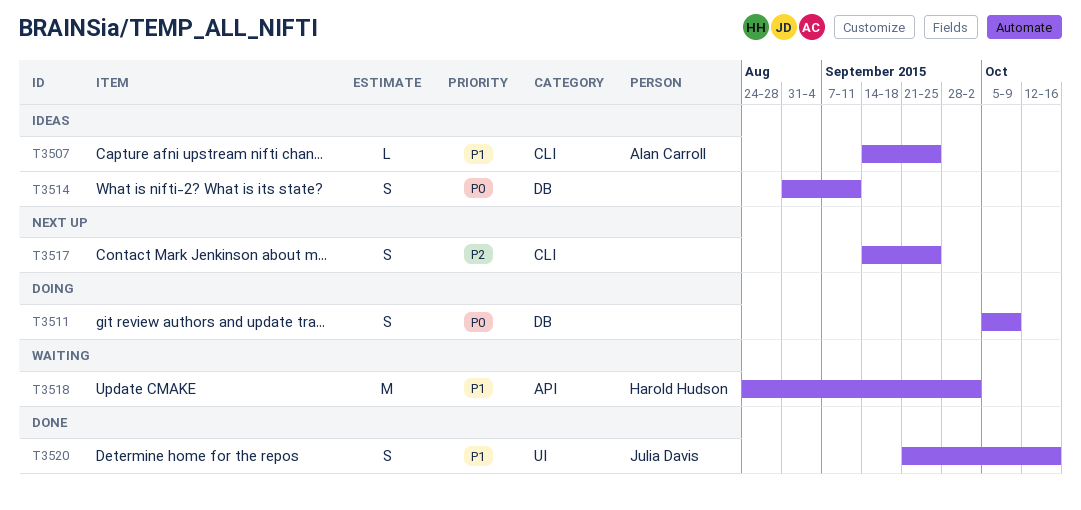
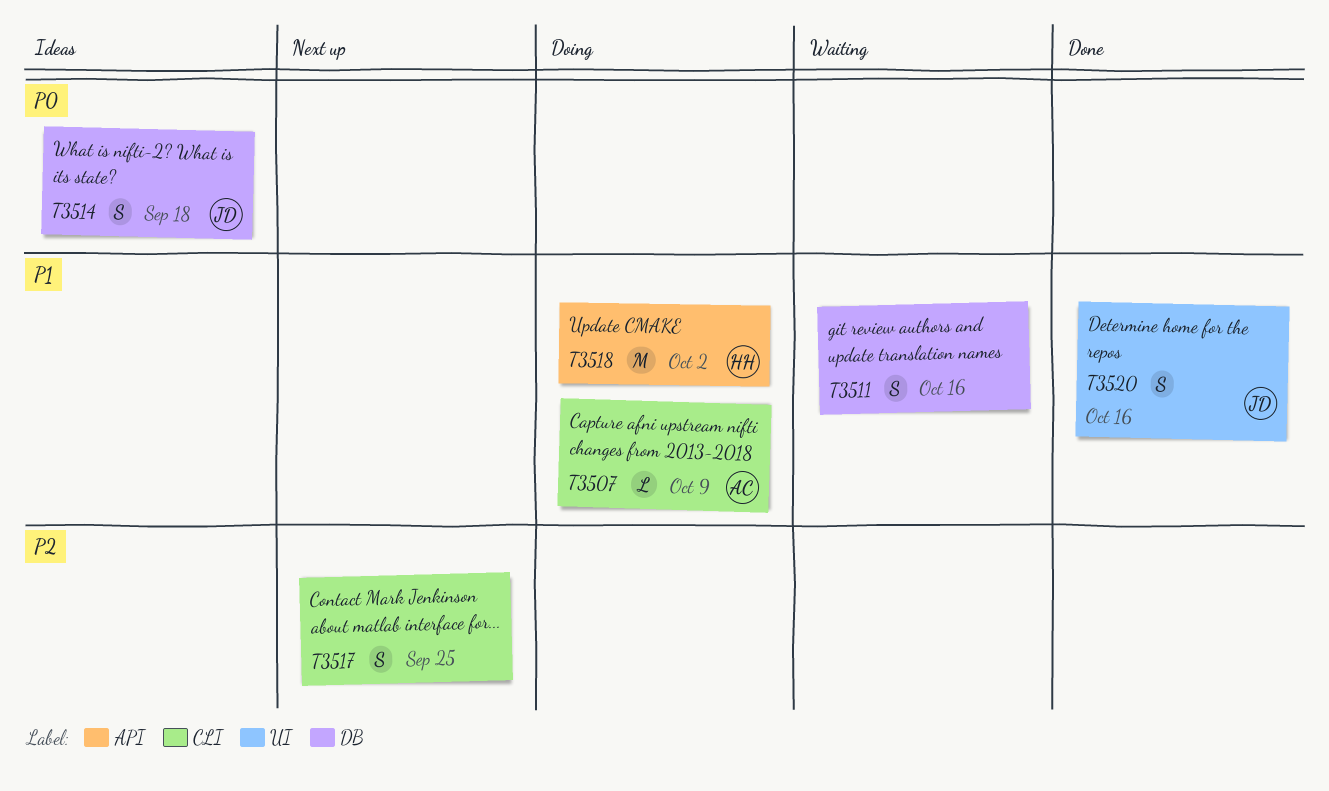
T3507, status: Ideas -> Doing
T3507, due: Sep 25 -> Oct 9
T3511, status: Doing -> Waiting
T3511, priority: P0 -> P1
T3511, due: Oct 9 -> Oct 16
T3514, owner: none -> Julia Davis
T3514, due: Sep 11 -> Sep 18
T3518, status: Waiting -> Doing

